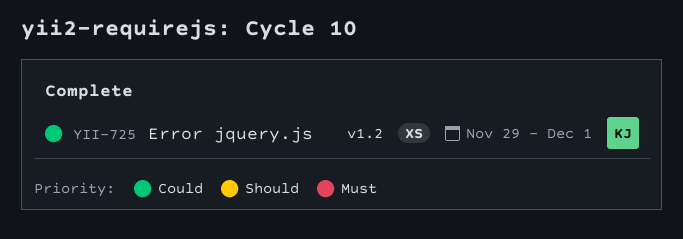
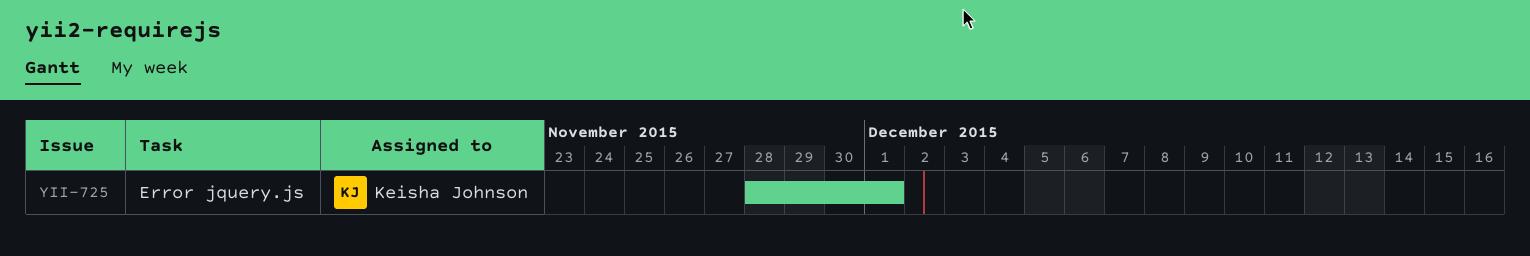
YII-725, start: Nov 29 -> Nov 28

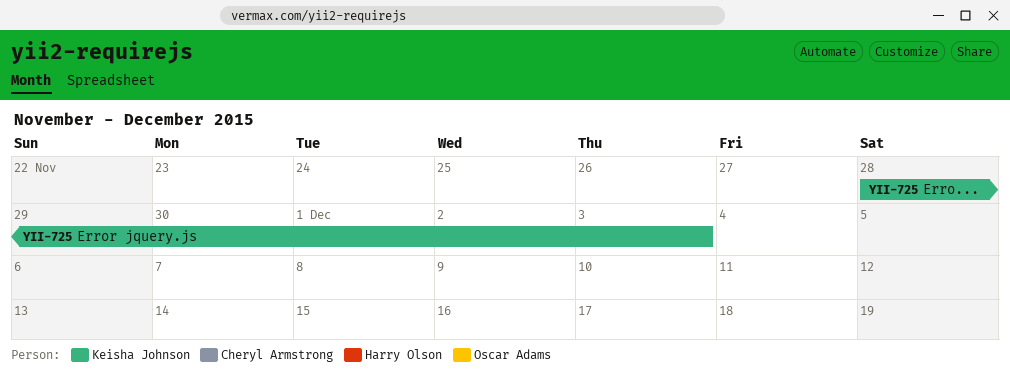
YII-725, due: Dec 1 -> Dec 3

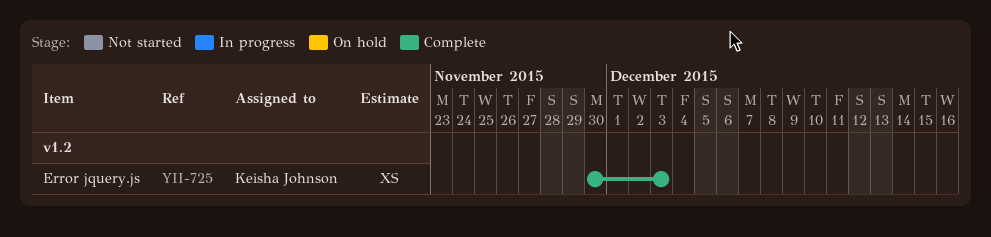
YII-725, start: Nov 28 -> Nov 30

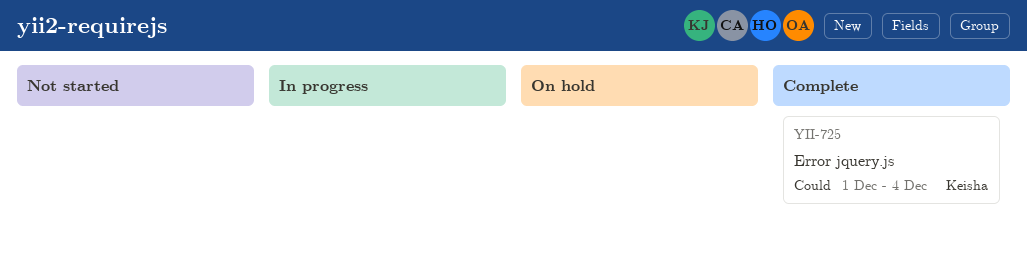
YII-725, start: Nov 30 -> Dec 1
YII-725, due: Dec 3 -> Dec 4

